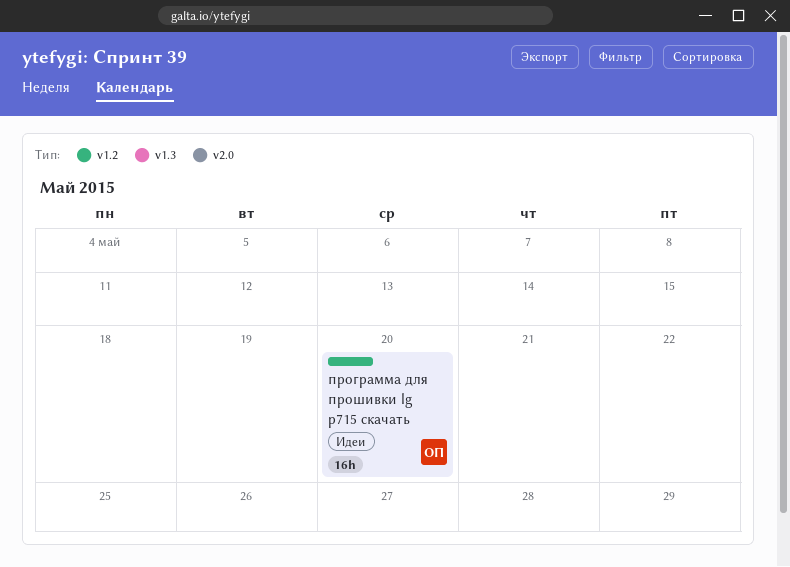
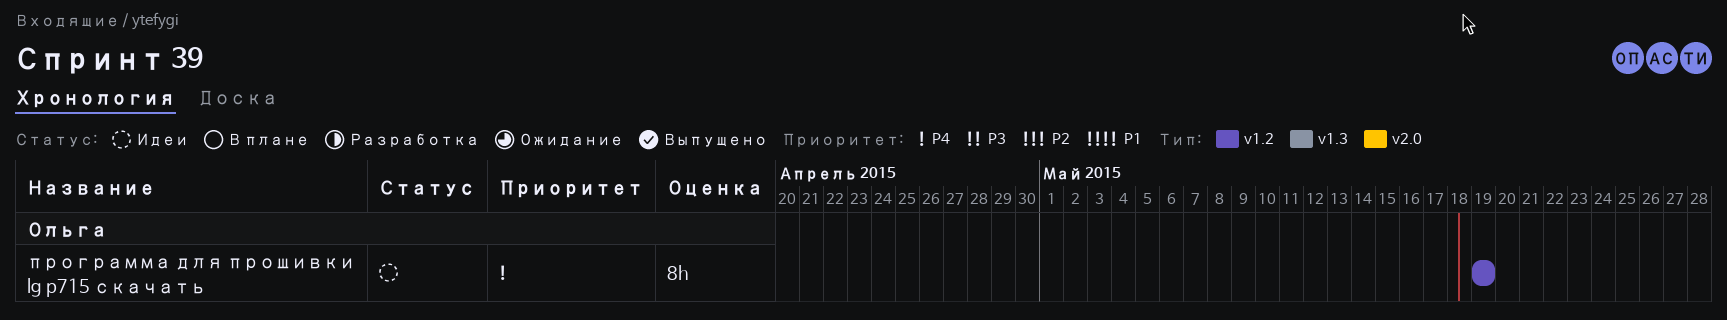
программа для прошивки lg p715 скачать, estimate: 16h -> 8h
программа для прошивки lg p715 скачать, due: May 20 -> May 19

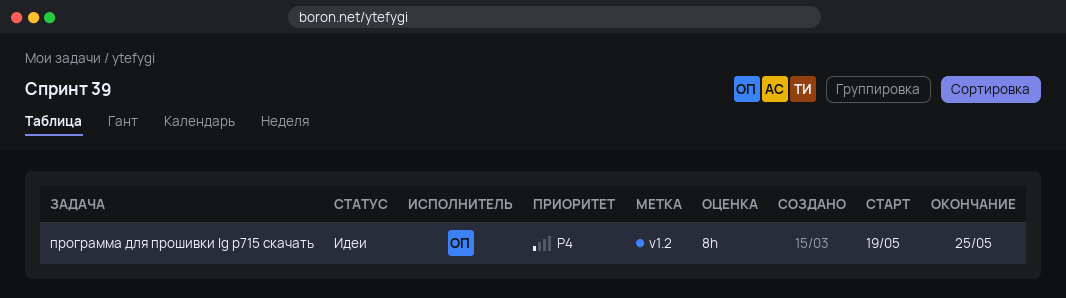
программа для прошивки lg p715 скачать, due: May 19 -> May 25

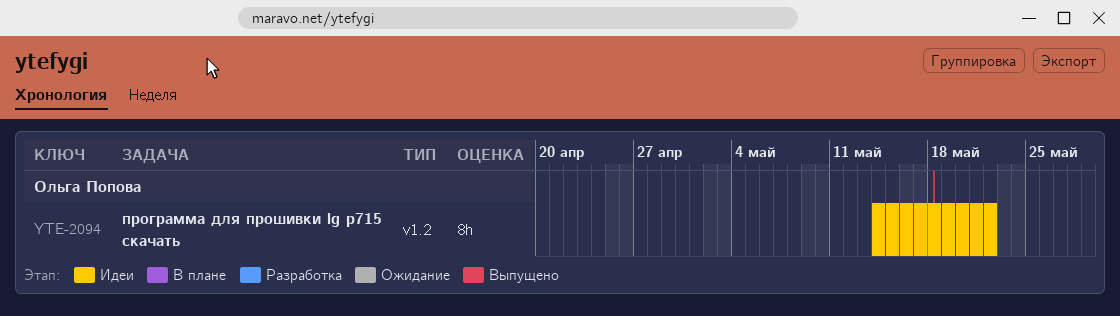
программа для прошивки lg p715 скачать, start: May 19 -> May 14
программа для прошивки lg p715 скачать, due: May 25 -> May 22

